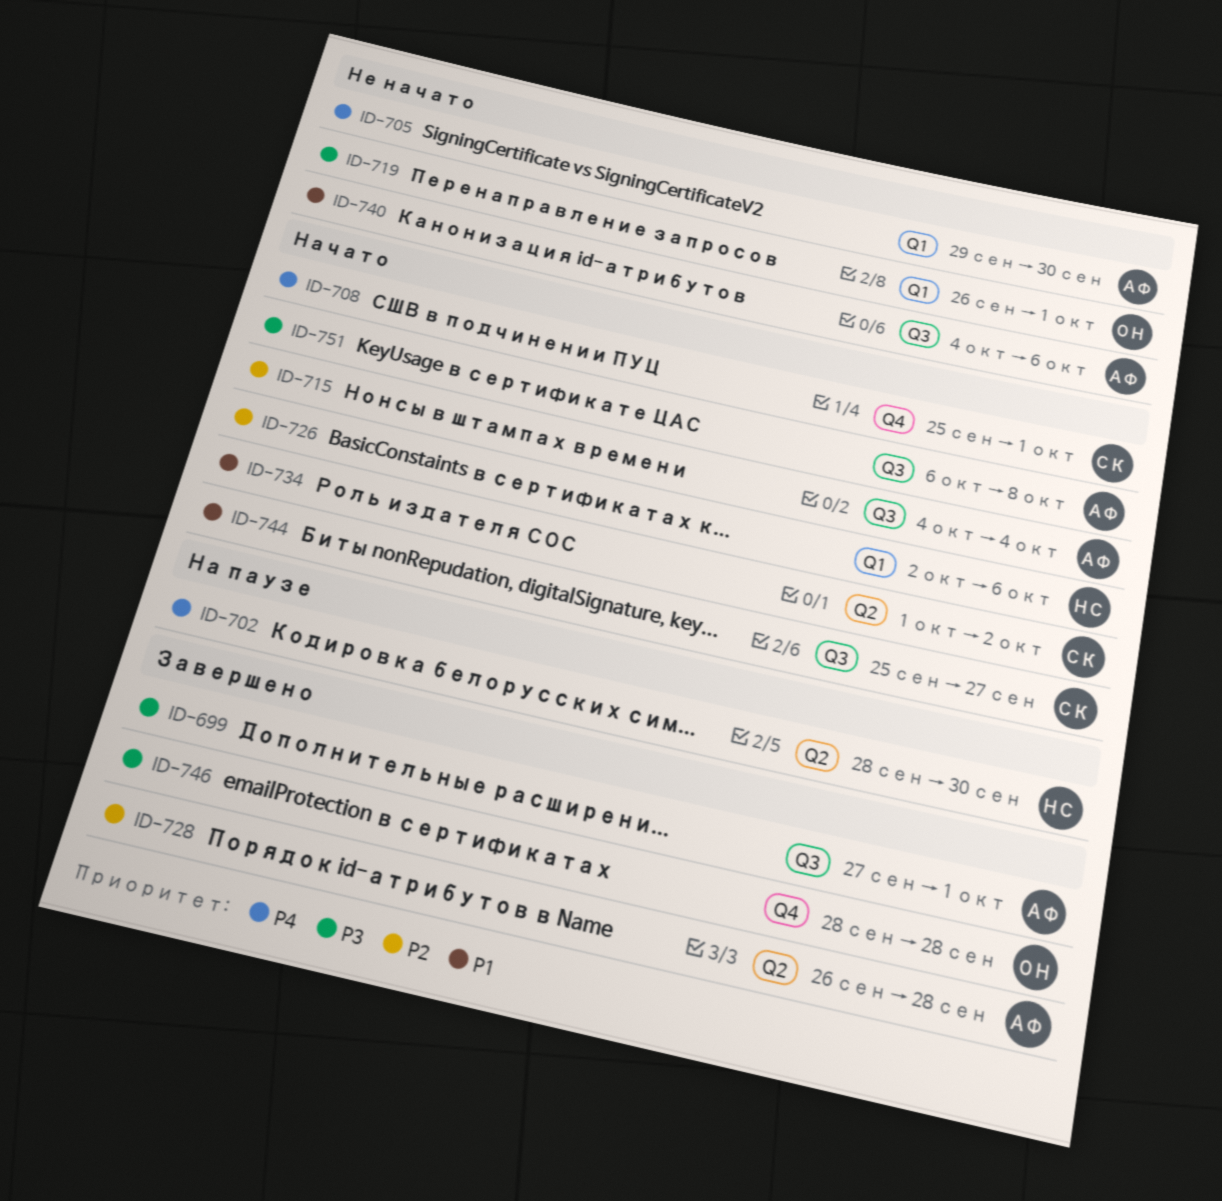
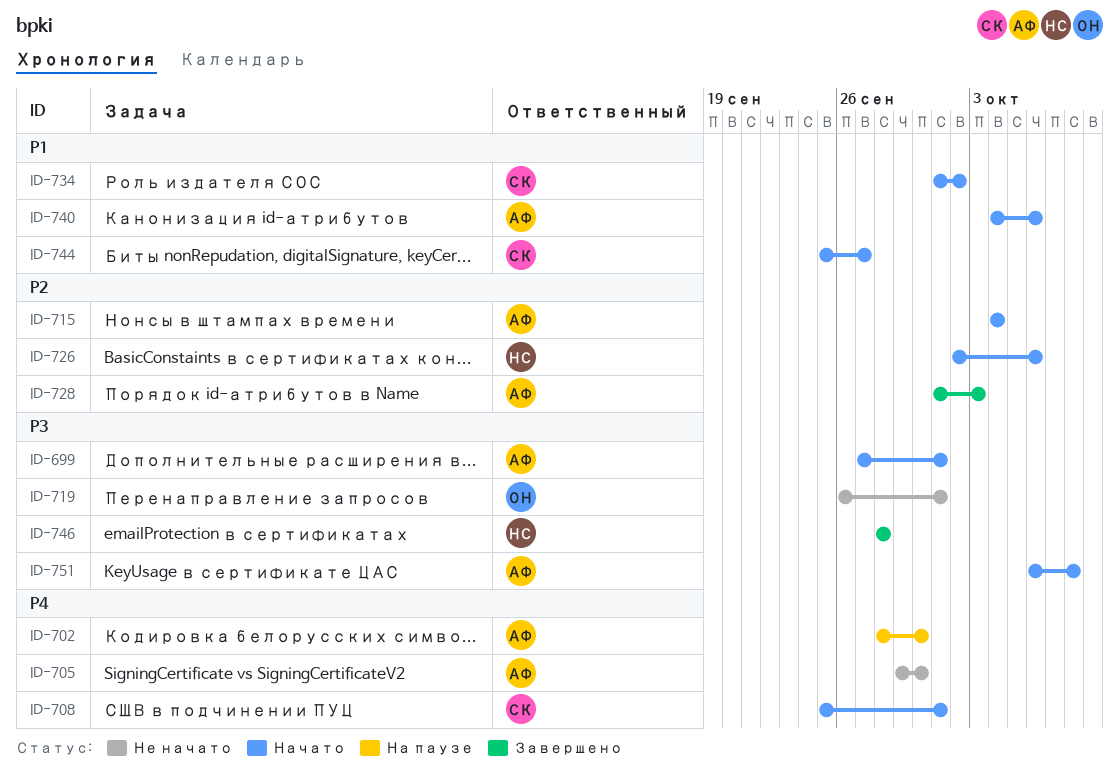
ID-699, status: Завершено -> Начато
ID-702, owner: НС -> АФ
ID-728, start: Sep 26 -> Oct 1
ID-728, due: Sep 28 -> Oct 3
ID-740, status: Не начато -> Начато
ID-746, owner: ОН -> НС

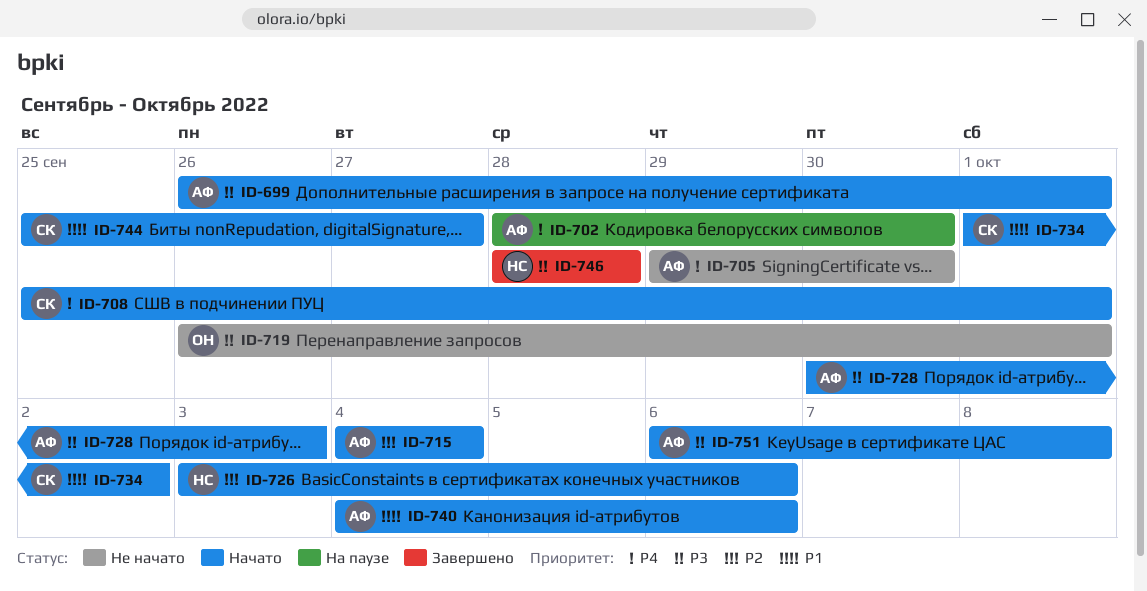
ID-699, start: Sep 27 -> Sep 26
ID-726, start: Oct 2 -> Oct 3
ID-728, status: Завершено -> Начато
ID-728, priority: P2 -> P3
ID-728, start: Oct 1 -> Sep 30

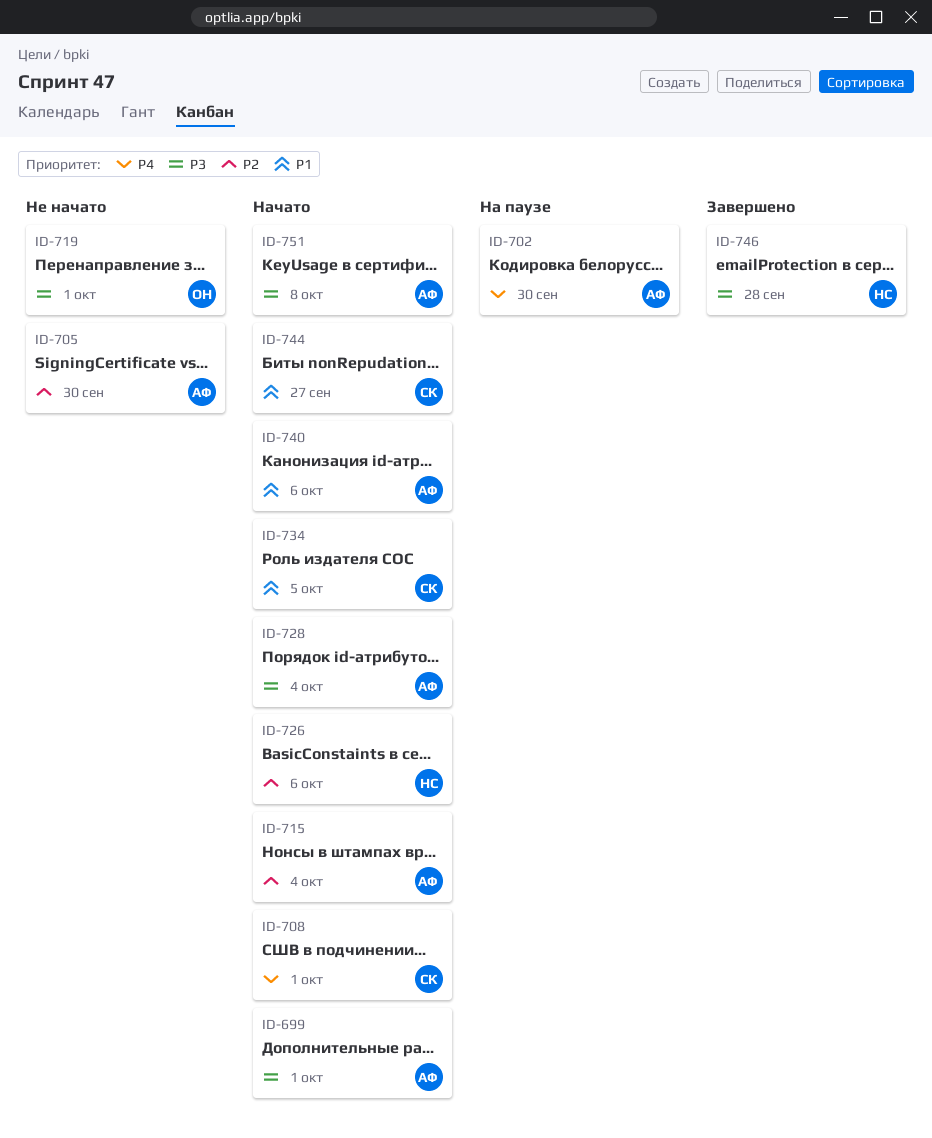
ID-705, priority: P4 -> P2
ID-728, due: Oct 3 -> Oct 4
ID-734, due: Oct 2 -> Oct 5

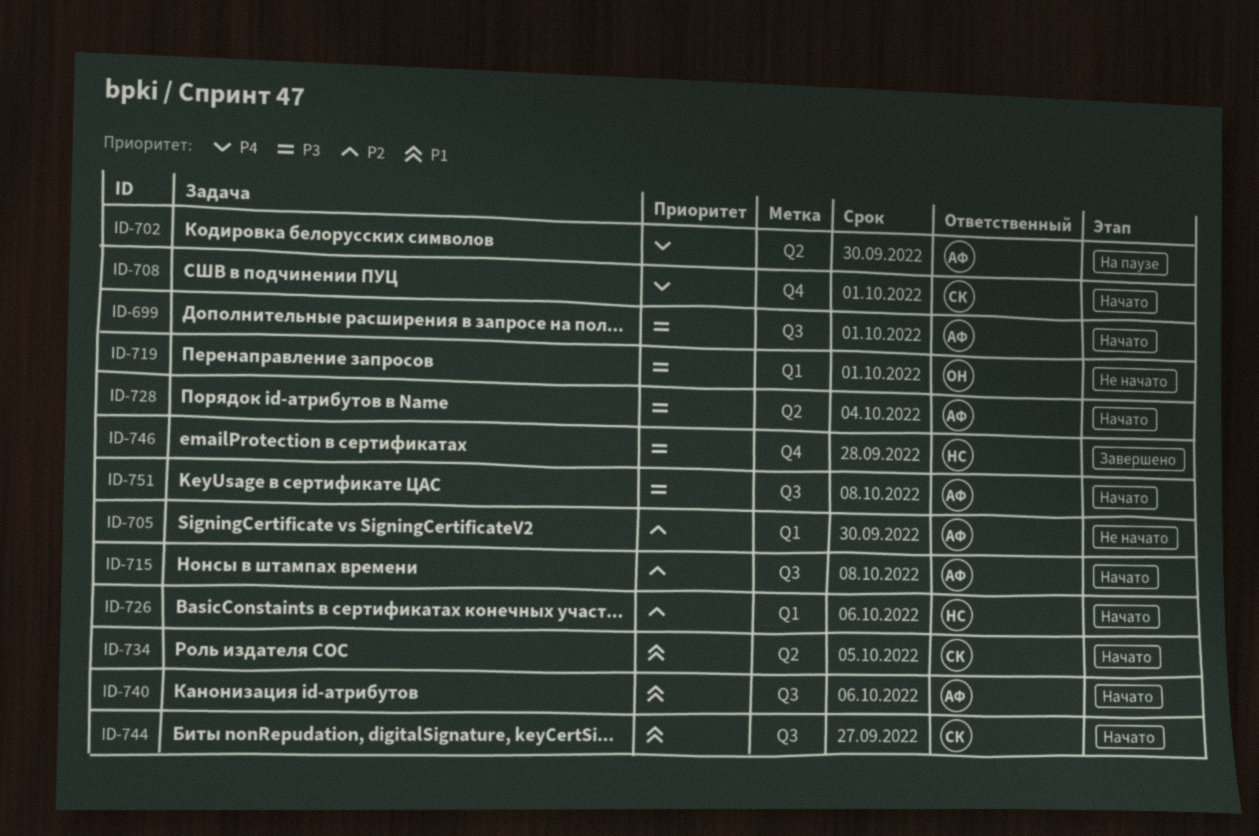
ID-715, due: Oct 4 -> Oct 8

